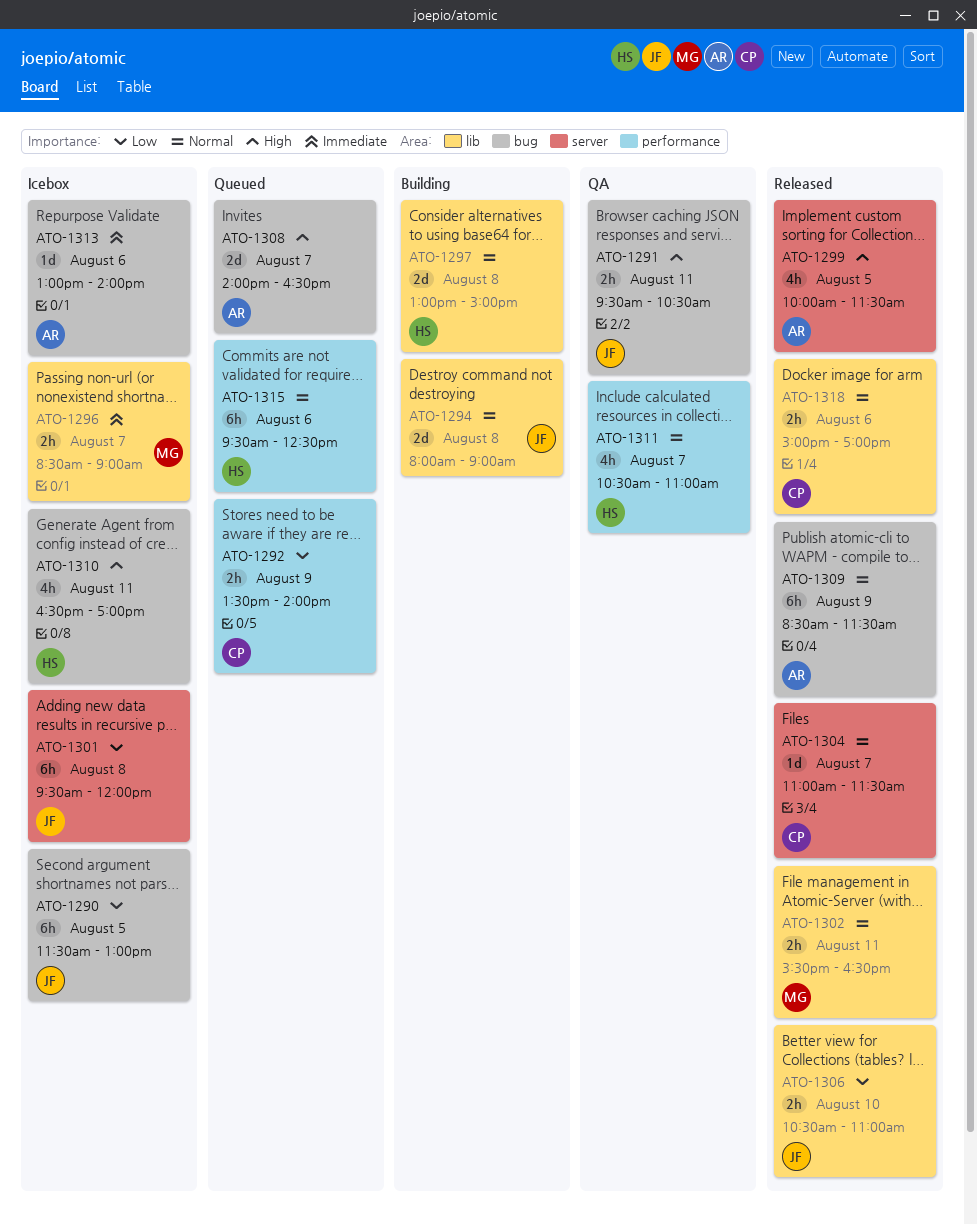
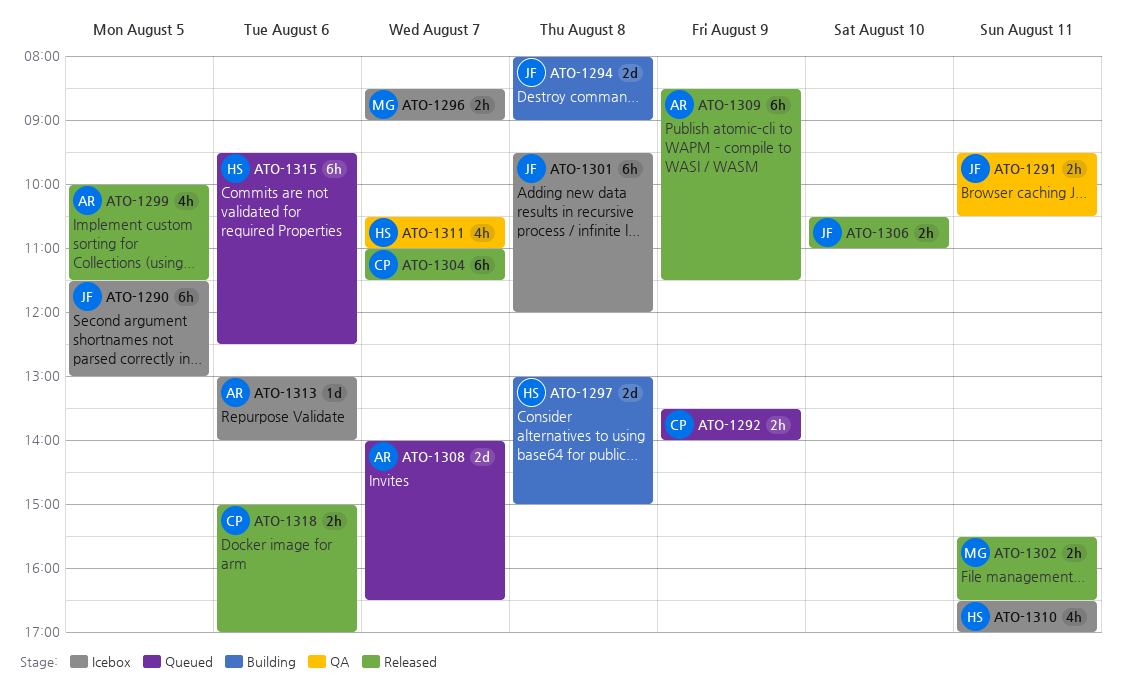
ATO-1304, estimate: 1d -> 6h

